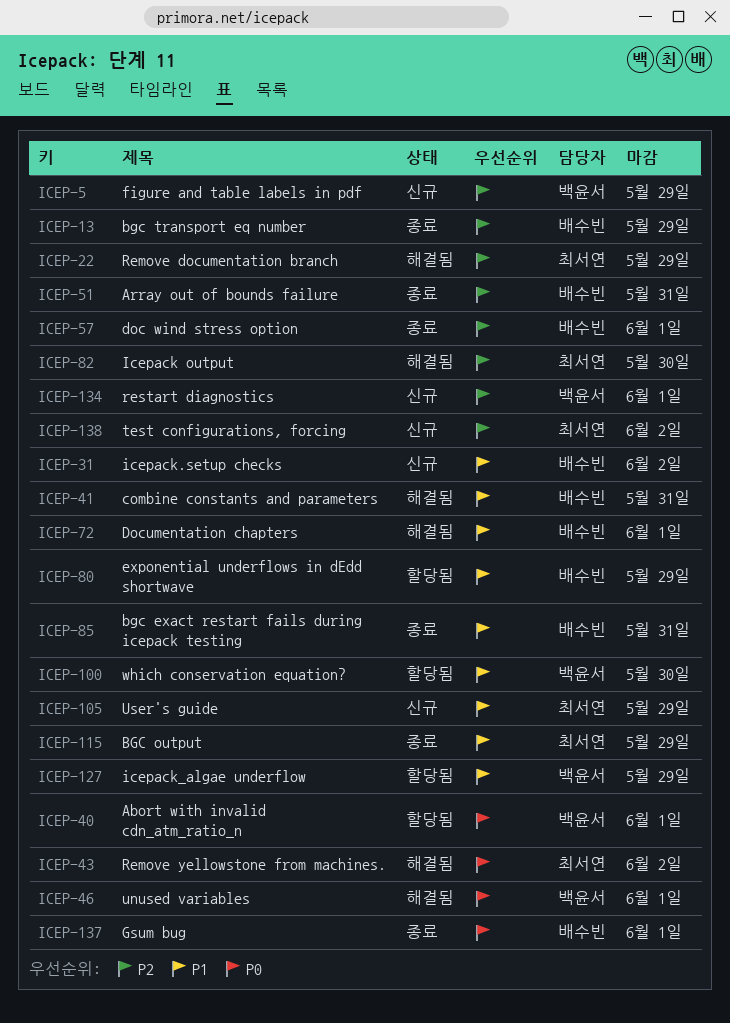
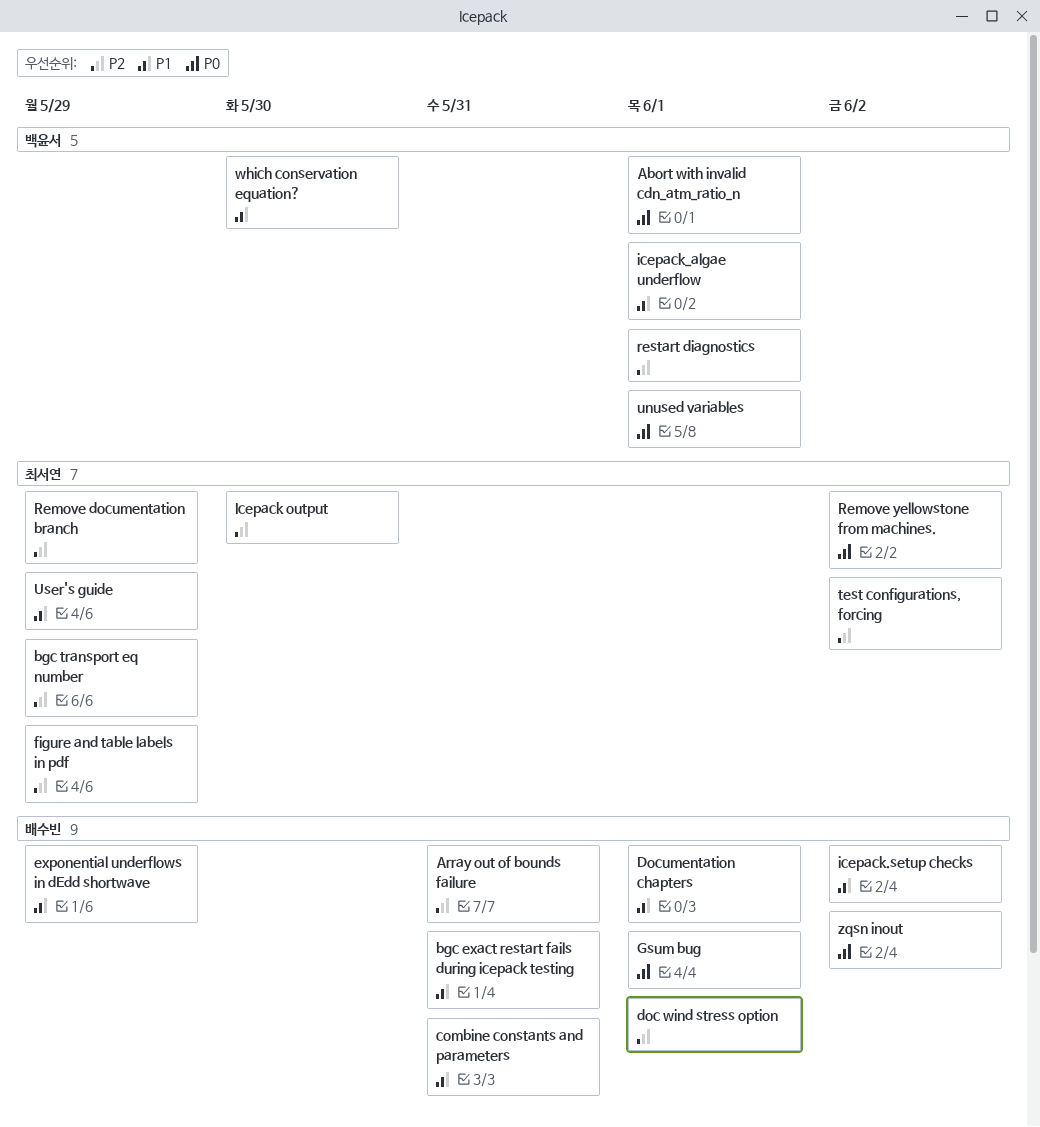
BGC output: present -> none
bgc transport eq number, owner: 배수빈 -> 최서연
figure and table labels in pdf, owner: 백윤서 -> 최서연
icepack_algae underflow, due: May 29 -> Jun 1
zqsn inout: none -> present

